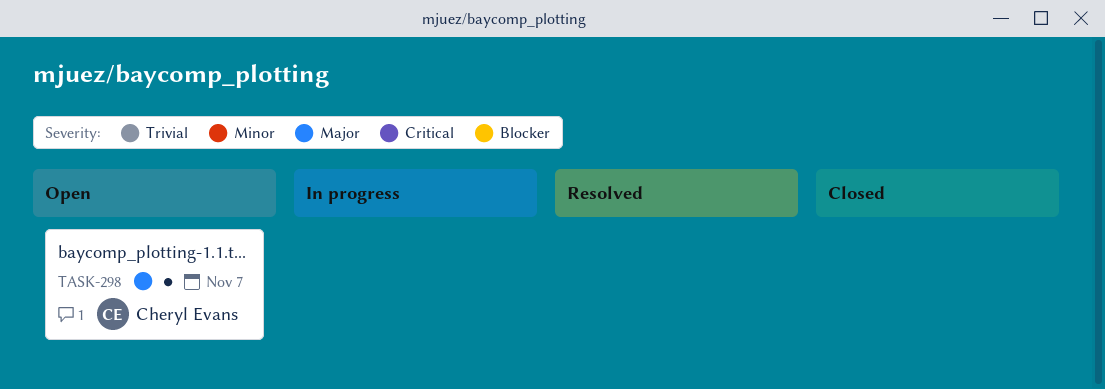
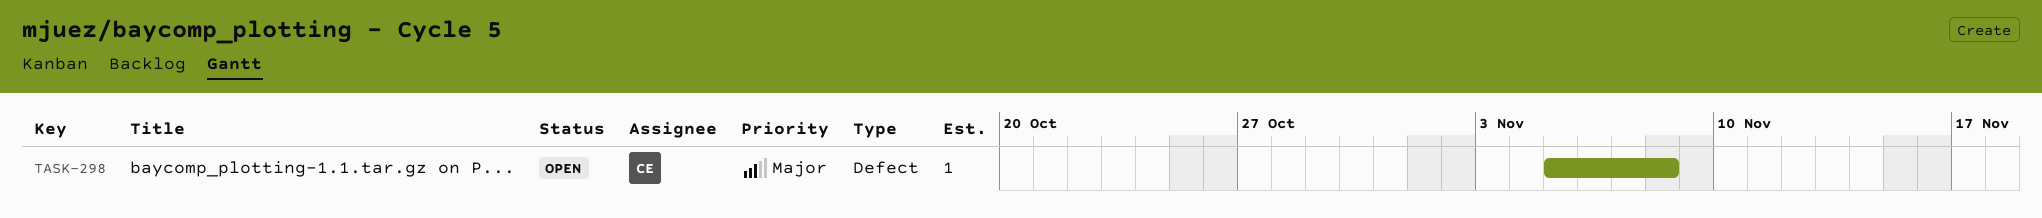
TASK-298, due: Nov 7 -> Nov 8

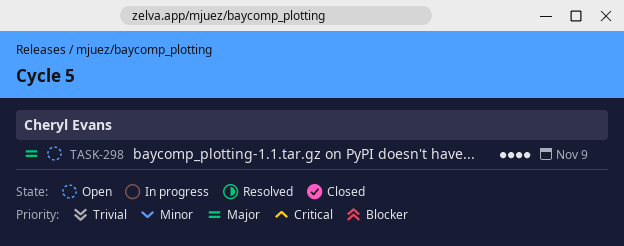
TASK-298, estimate: 1 -> 4
TASK-298, due: Nov 8 -> Nov 9

